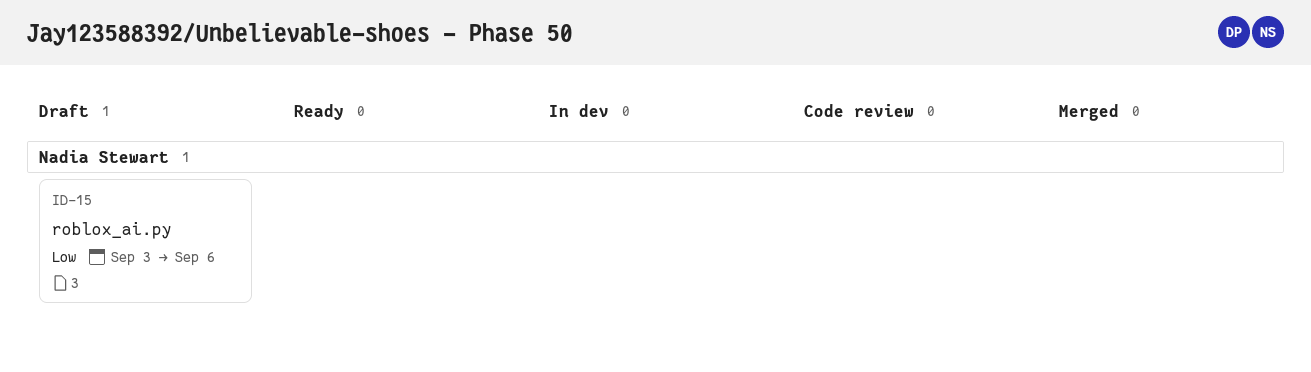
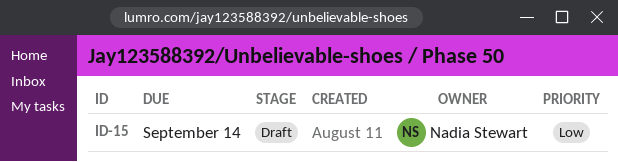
ID-15, due: Sep 6 -> Sep 14

